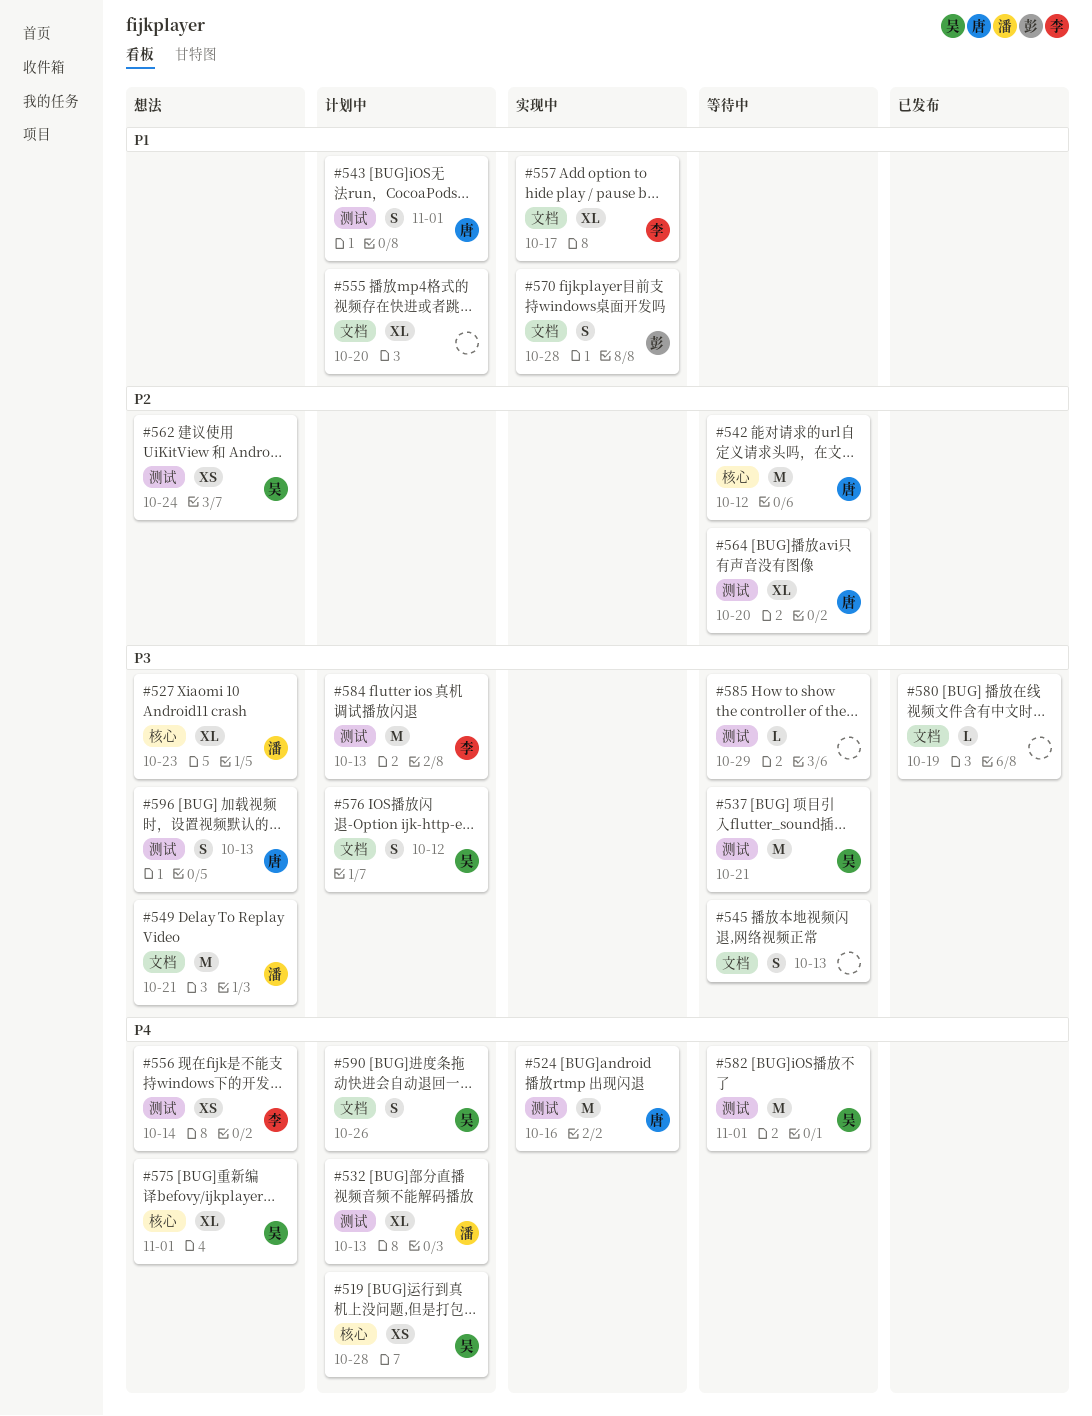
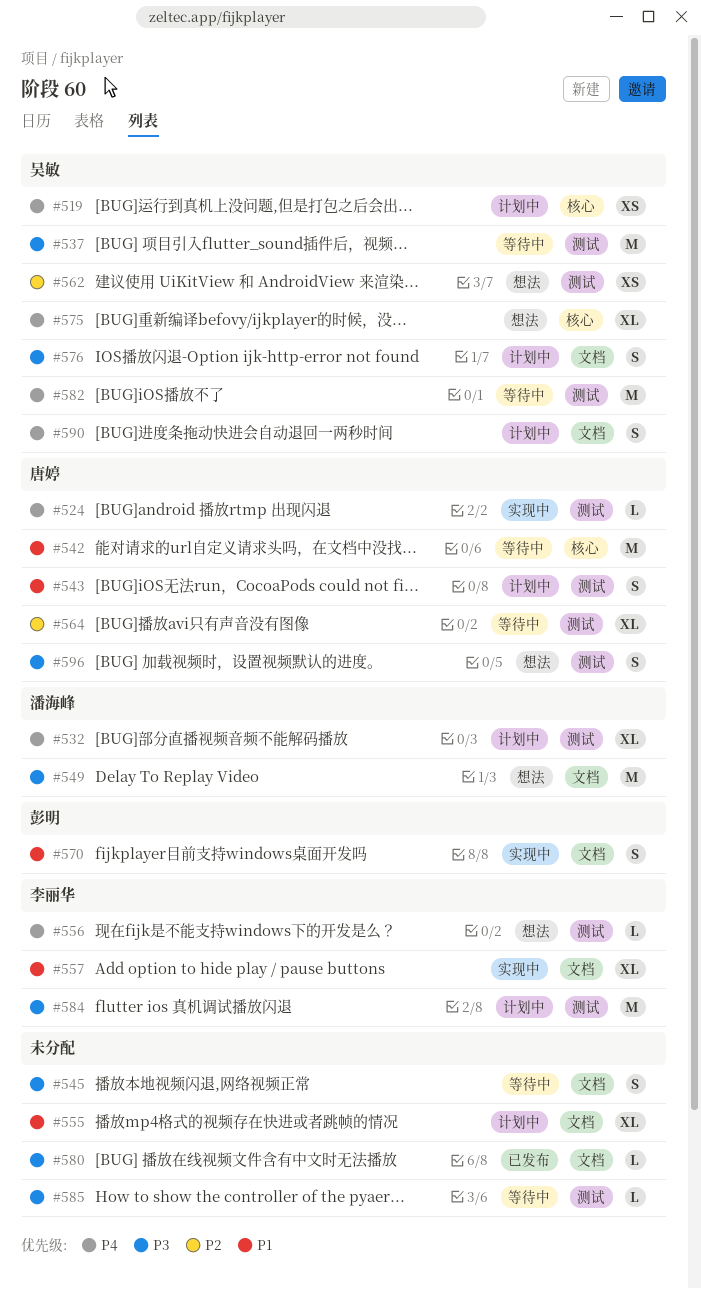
#524, estimate: M -> L
#527: present -> none
#542, priority: P2 -> P1
#556, estimate: XS -> L

